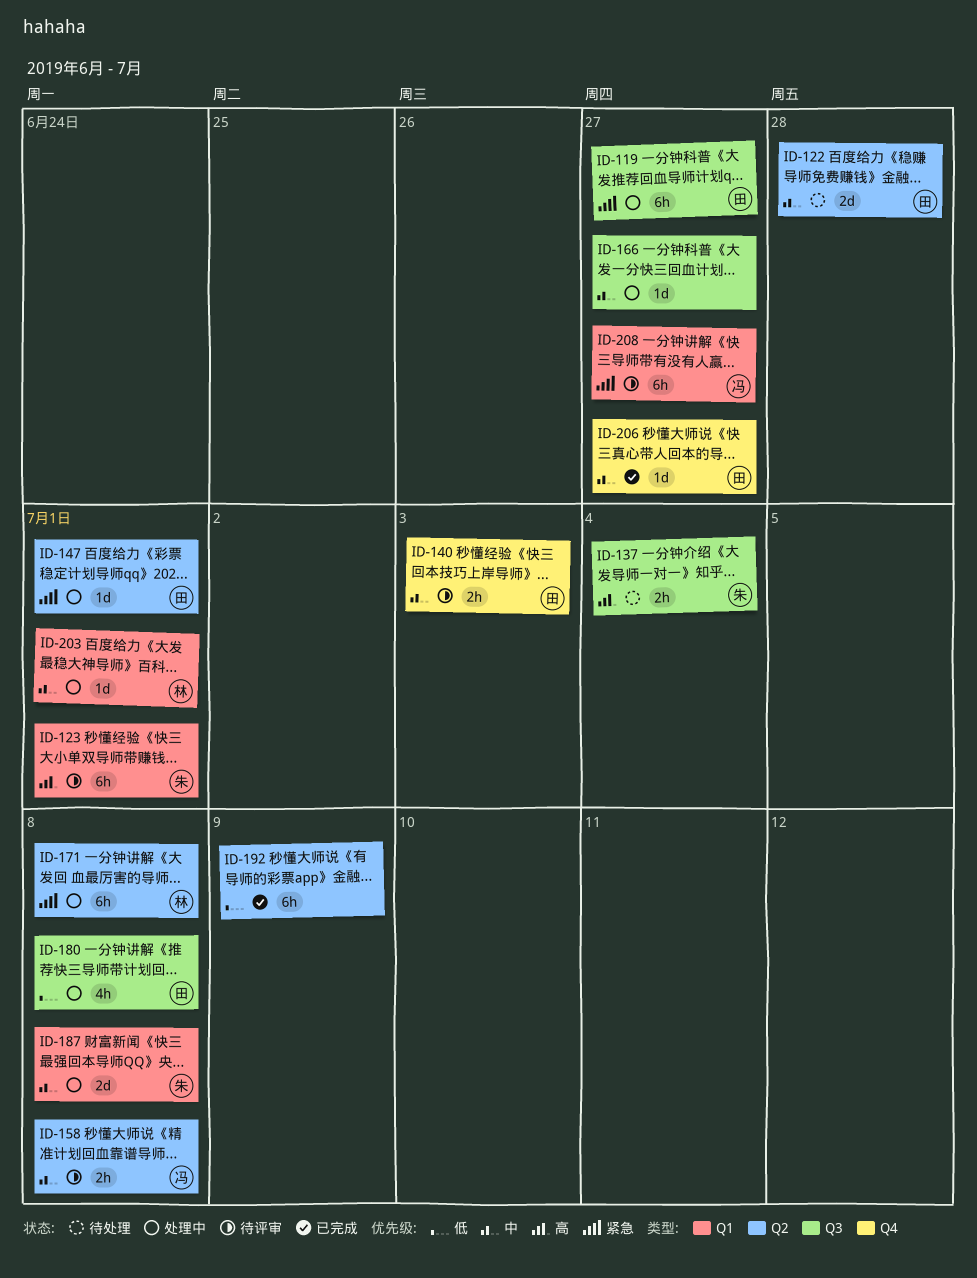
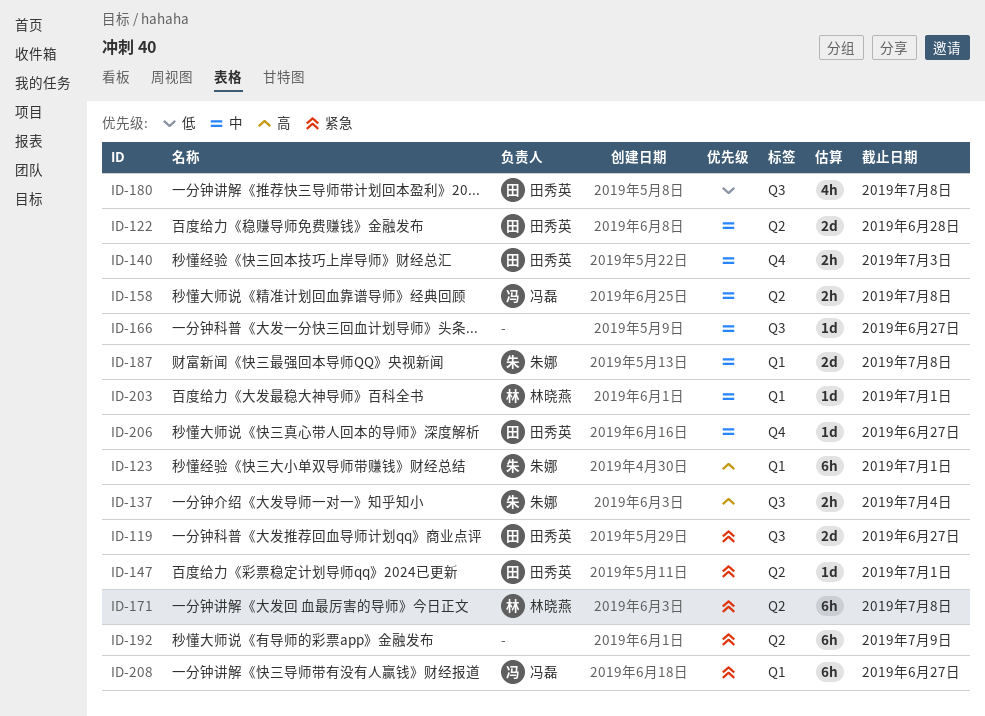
ID-119, estimate: 6h -> 2d
ID-192, priority: 低 -> 紧急

